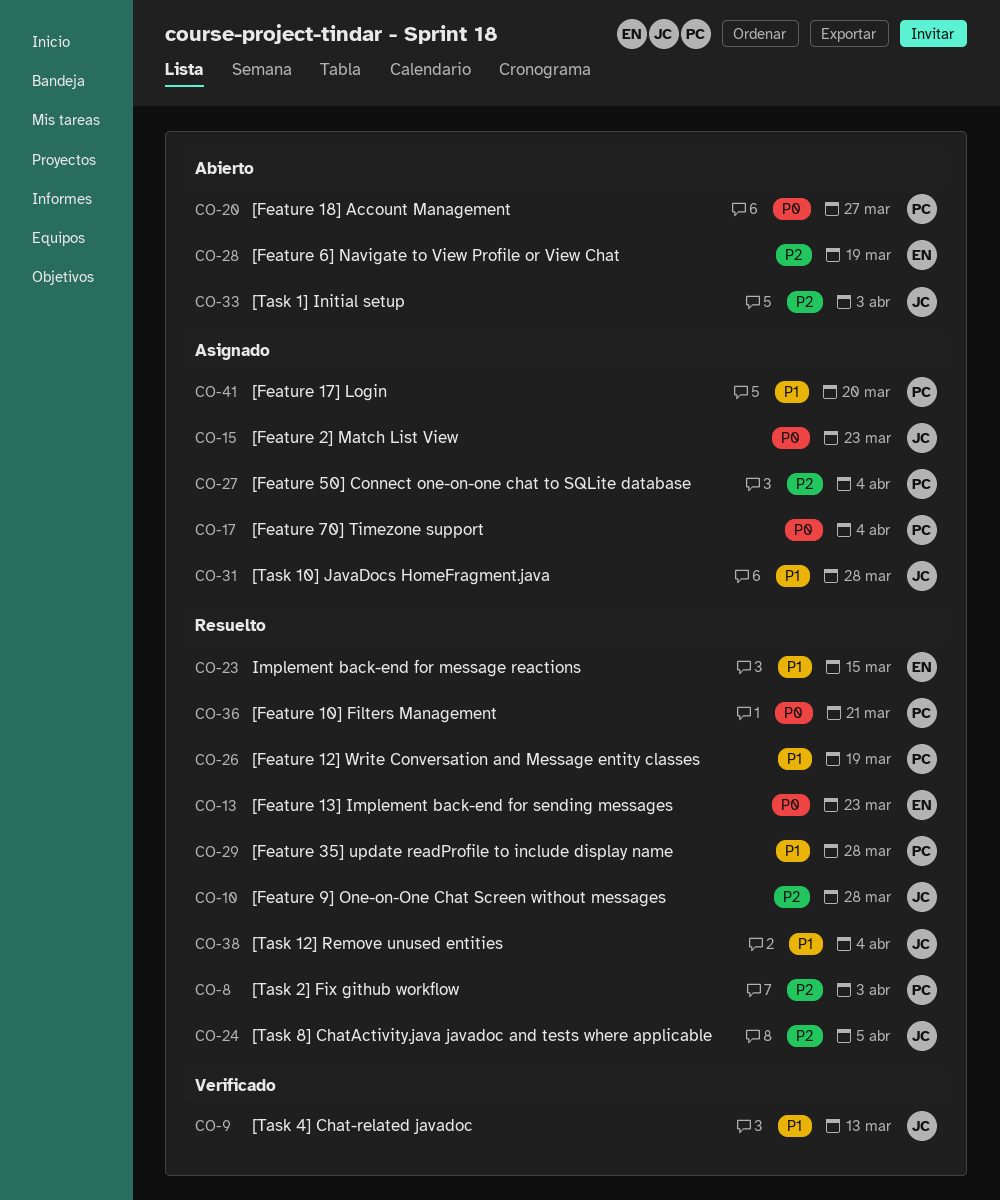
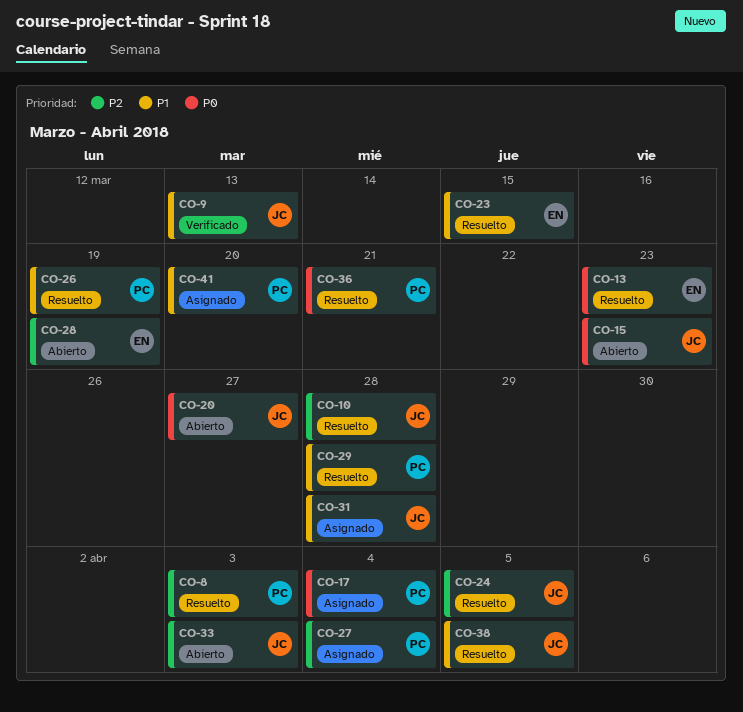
CO-15, status: Asignado -> Abierto
CO-20, owner: PC -> JC
CO-38, due: Apr 4 -> Apr 5

